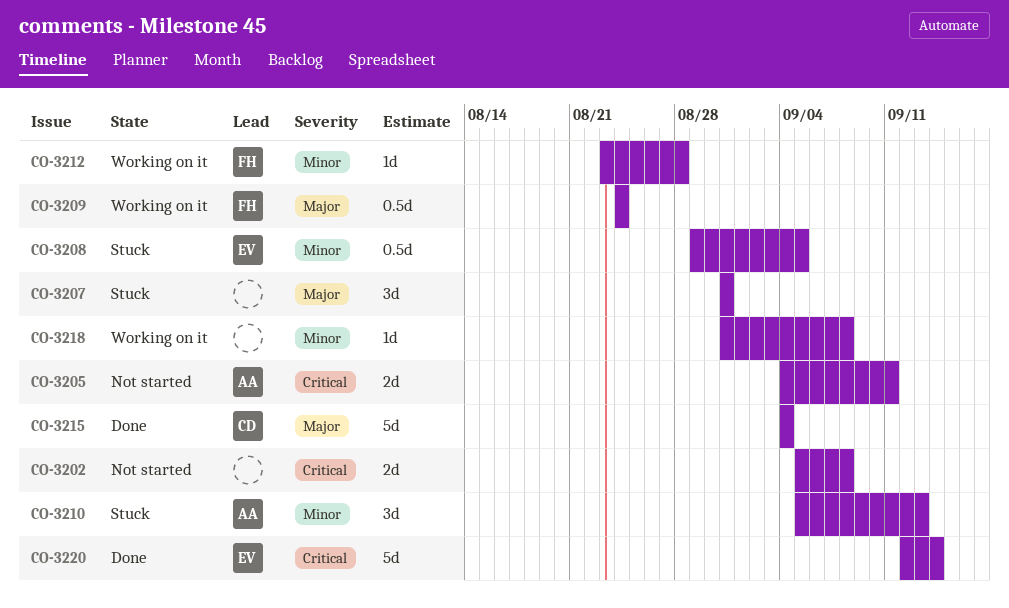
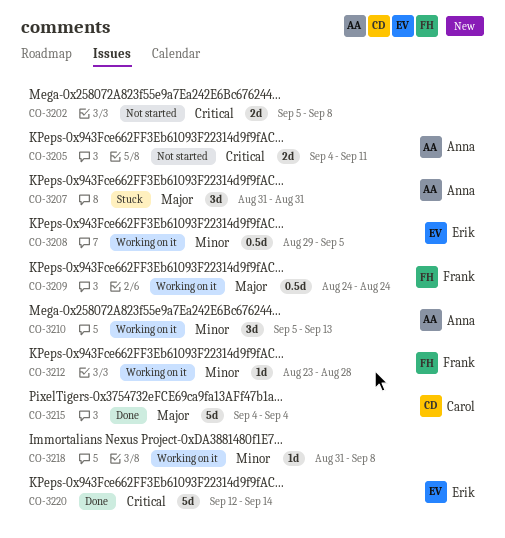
CO-3207, owner: none -> Anna
CO-3208, status: Stuck -> Working on it
CO-3210, status: Stuck -> Working on it

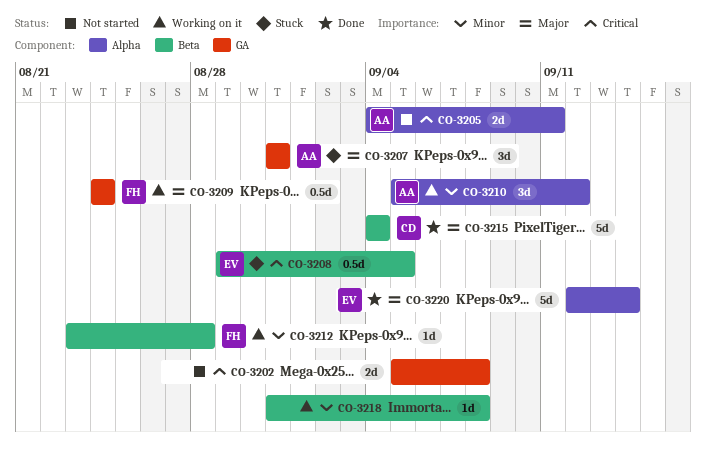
CO-3208, status: Working on it -> Stuck
CO-3208, priority: Minor -> Critical
CO-3210, due: Sep 13 -> Sep 12
CO-3220, priority: Critical -> Major

